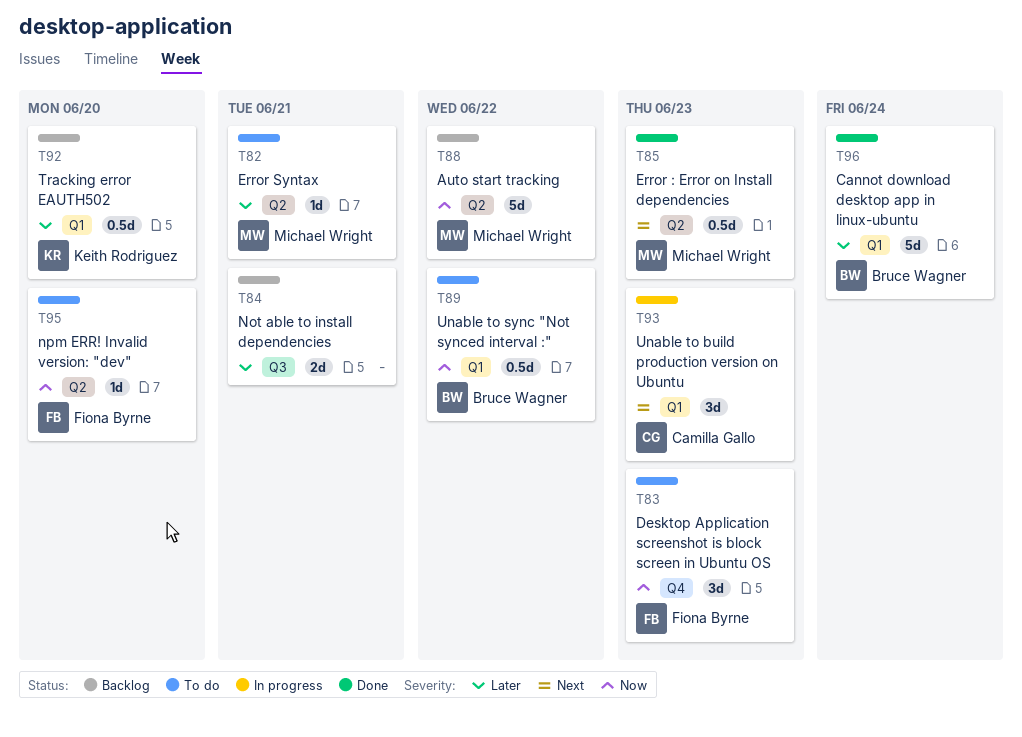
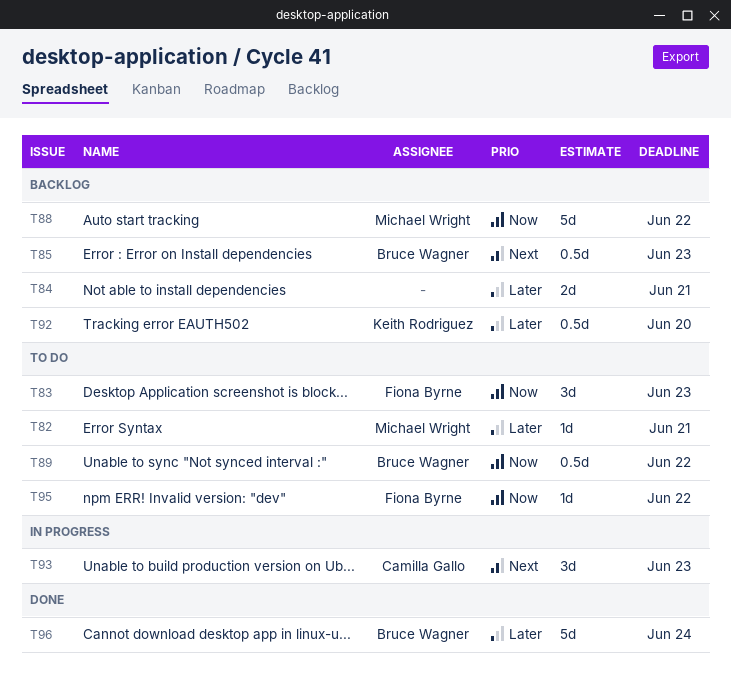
T85, status: Done -> Backlog
T85, owner: Michael Wright -> Bruce Wagner
T95, due: Jun 20 -> Jun 22

